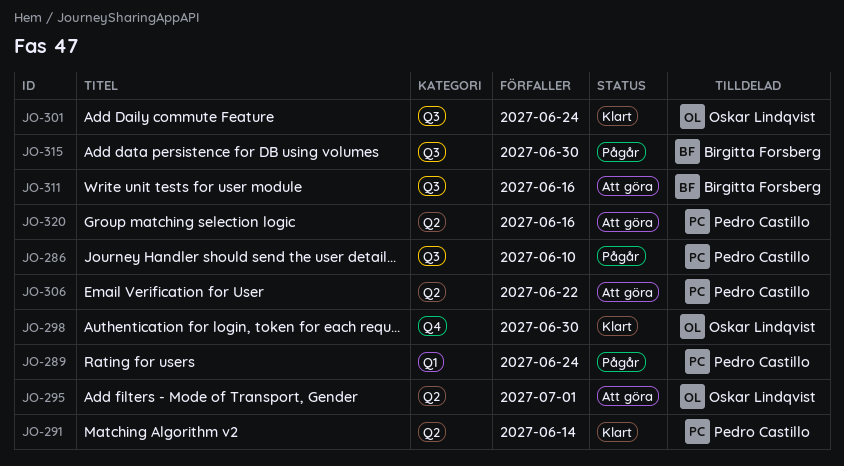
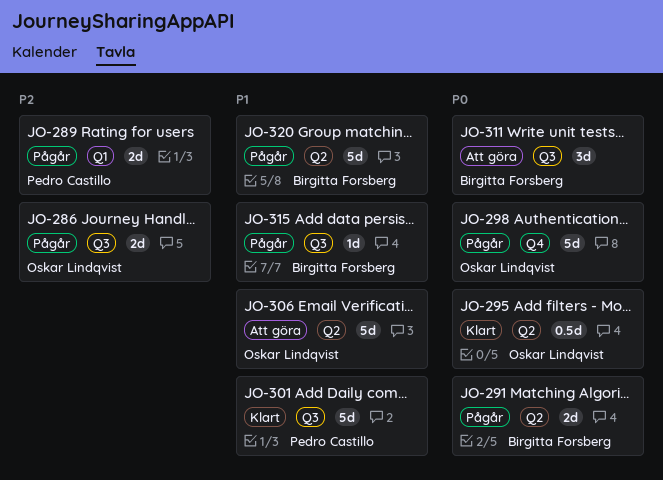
JO-286, owner: Pedro Castillo -> Oskar Lindqvist
JO-291, status: Klart -> Pågår
JO-291, owner: Pedro Castillo -> Birgitta Forsberg
JO-295, status: Att göra -> Klart
JO-298, status: Klart -> Pågår
JO-301, owner: Oskar Lindqvist -> Pedro Castillo
JO-306, owner: Pedro Castillo -> Oskar Lindqvist
JO-320, status: Att göra -> Pågår
JO-320, owner: Pedro Castillo -> Birgitta Forsberg

